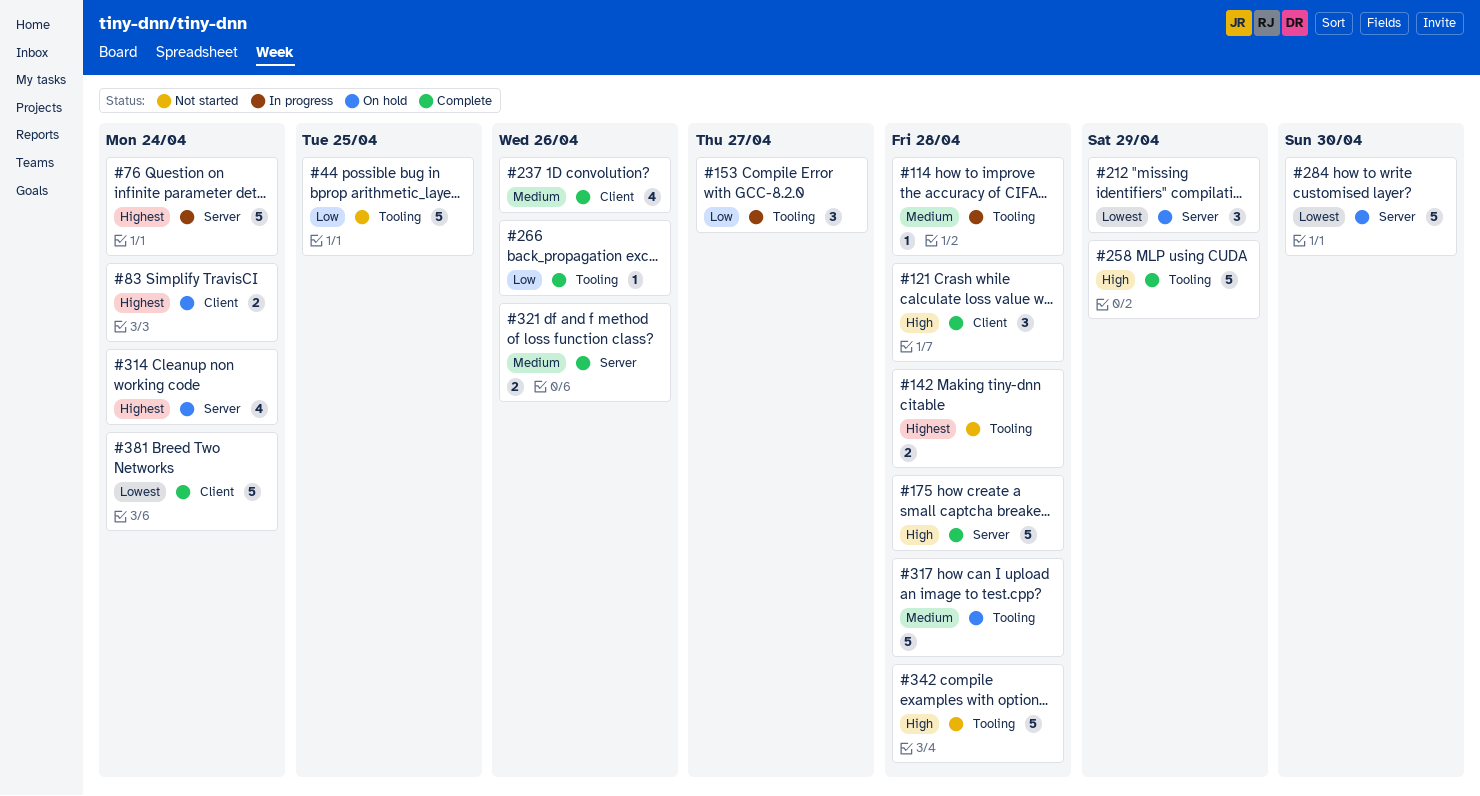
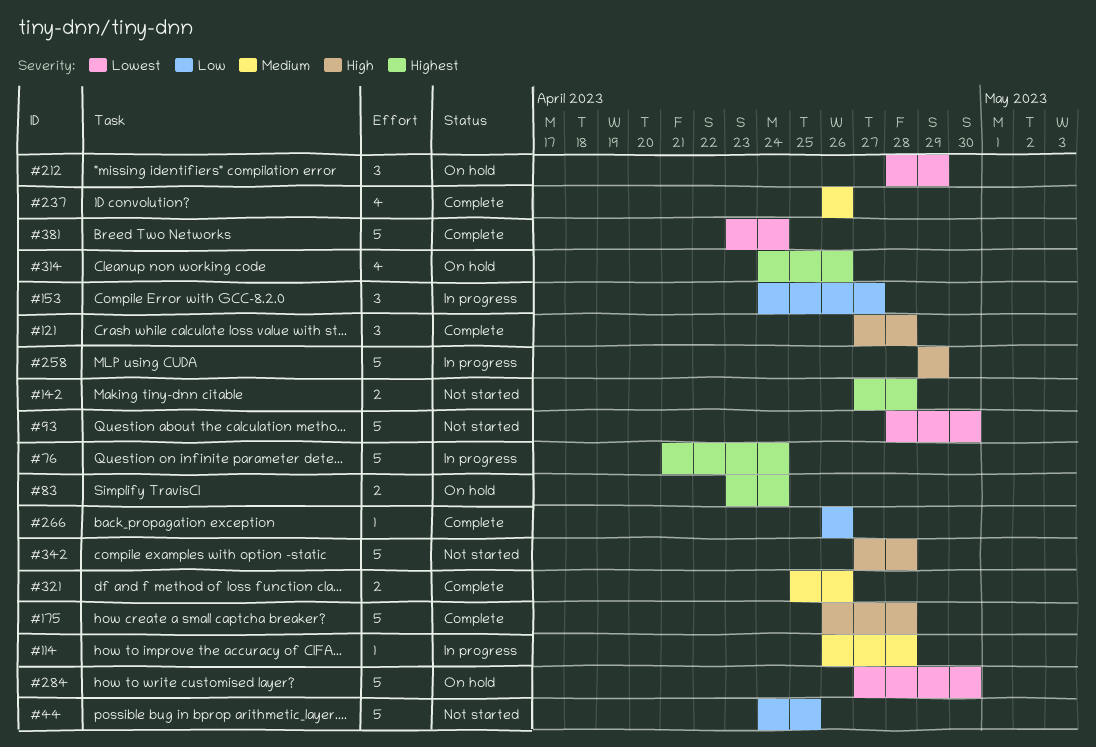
#93: none -> present
#258, status: Complete -> In progress
#314, due: Apr 24 -> Apr 26
#317: present -> none

